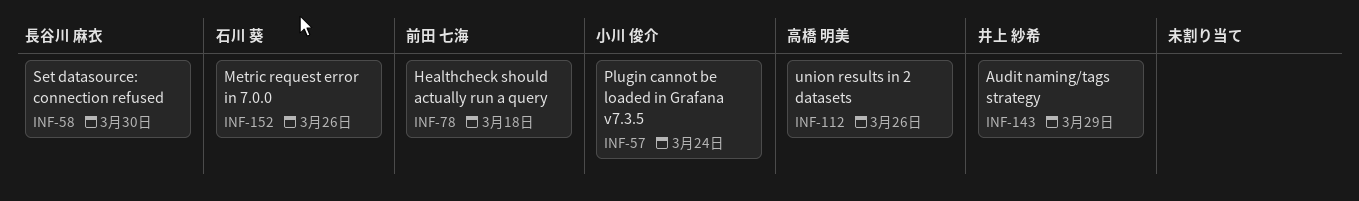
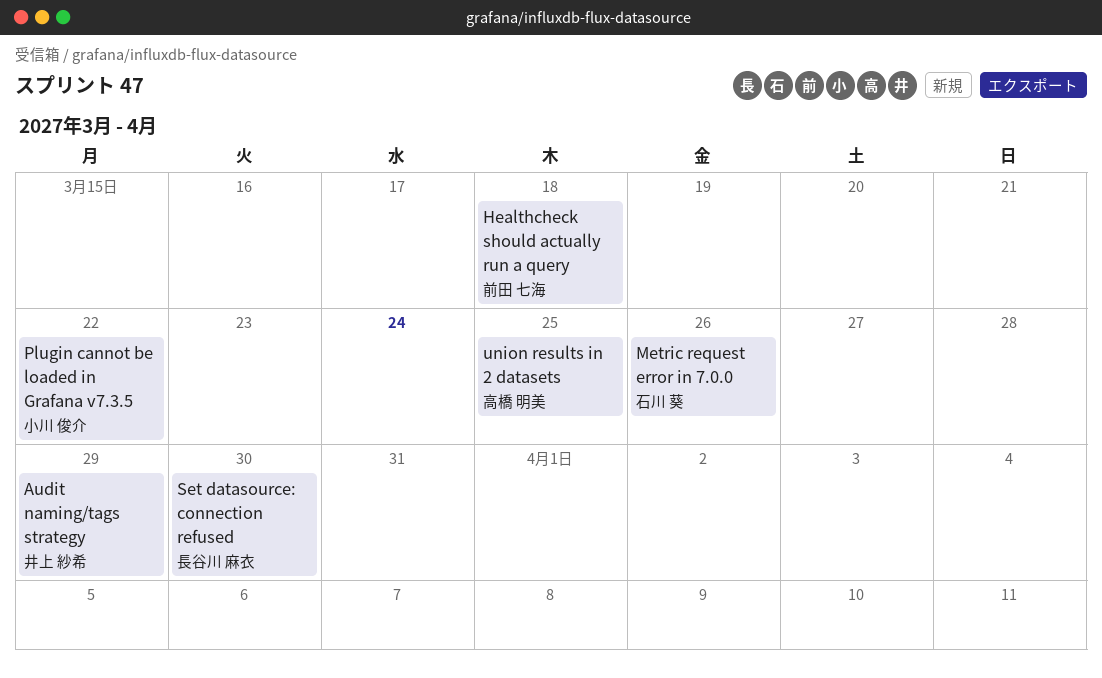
Plugin cannot be loaded in Grafana v7.3.5, due: Mar 24 -> Mar 22
union results in 2 datasets, due: Mar 26 -> Mar 25

